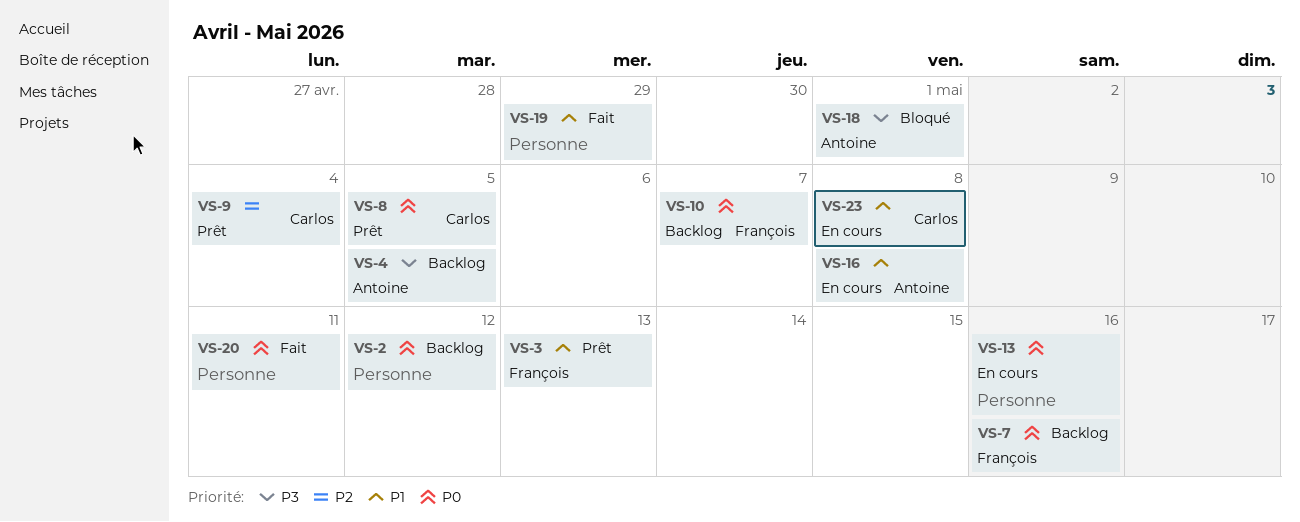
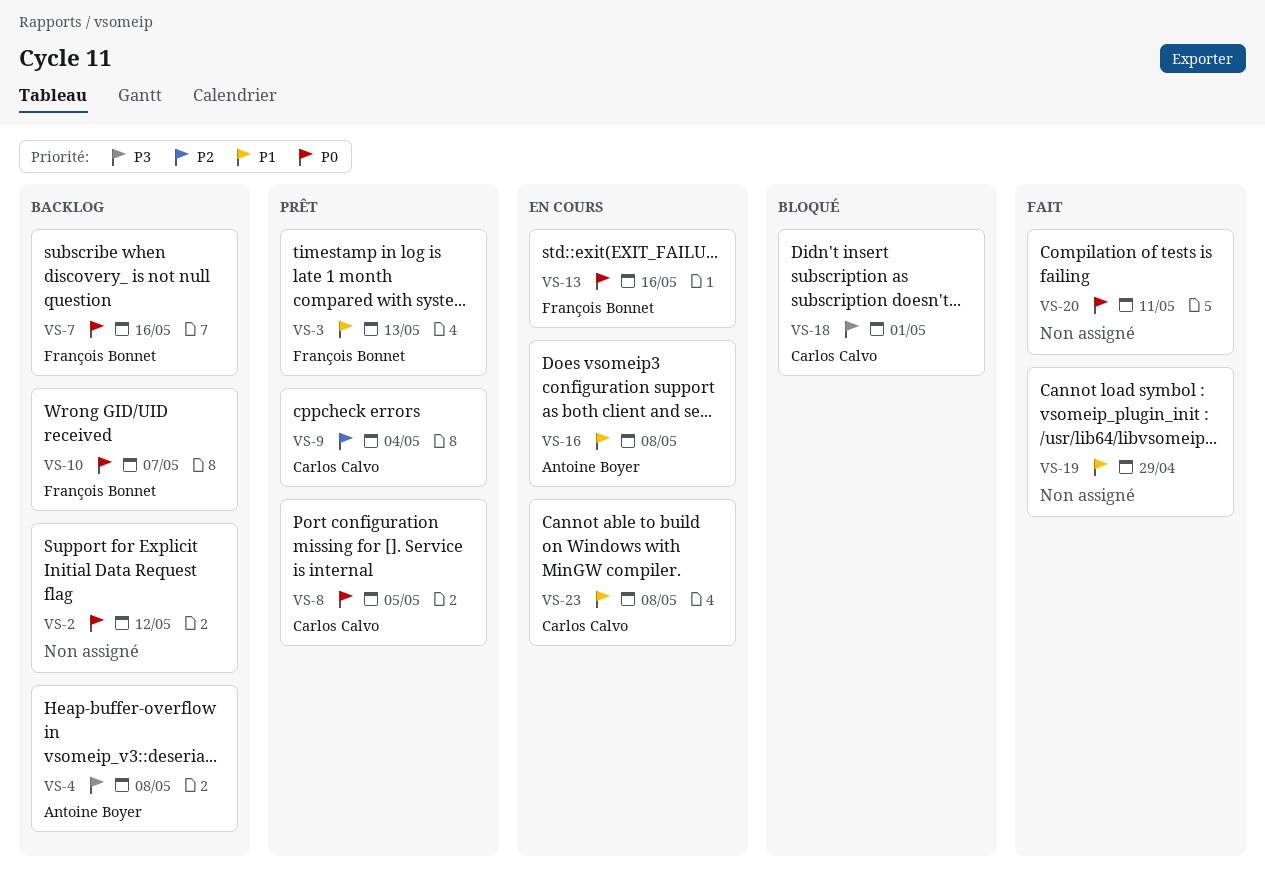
VS-4, due: May 5 -> May 8
VS-13, owner: none -> François Bonnet
VS-18, owner: Antoine Boyer -> Carlos Calvo

